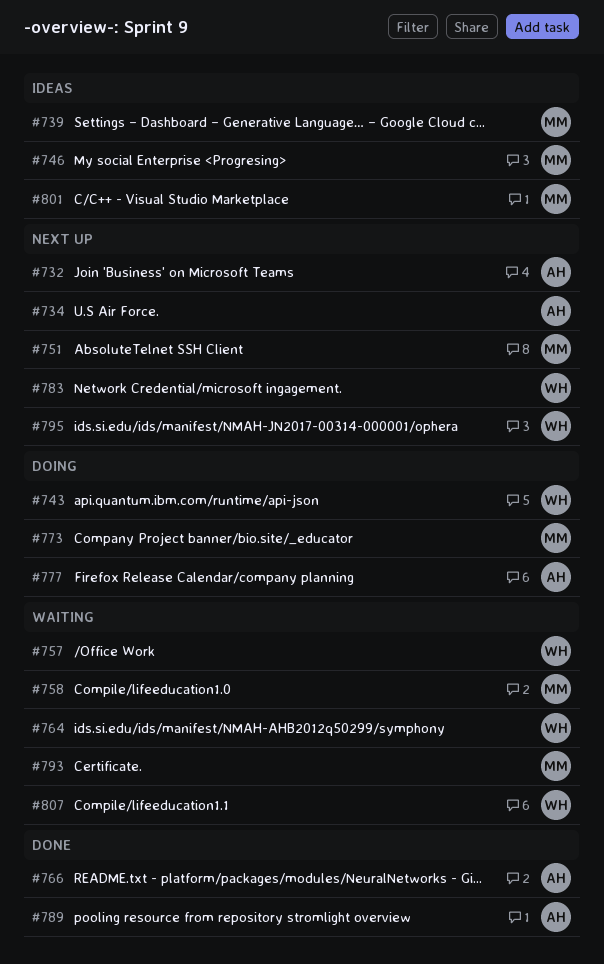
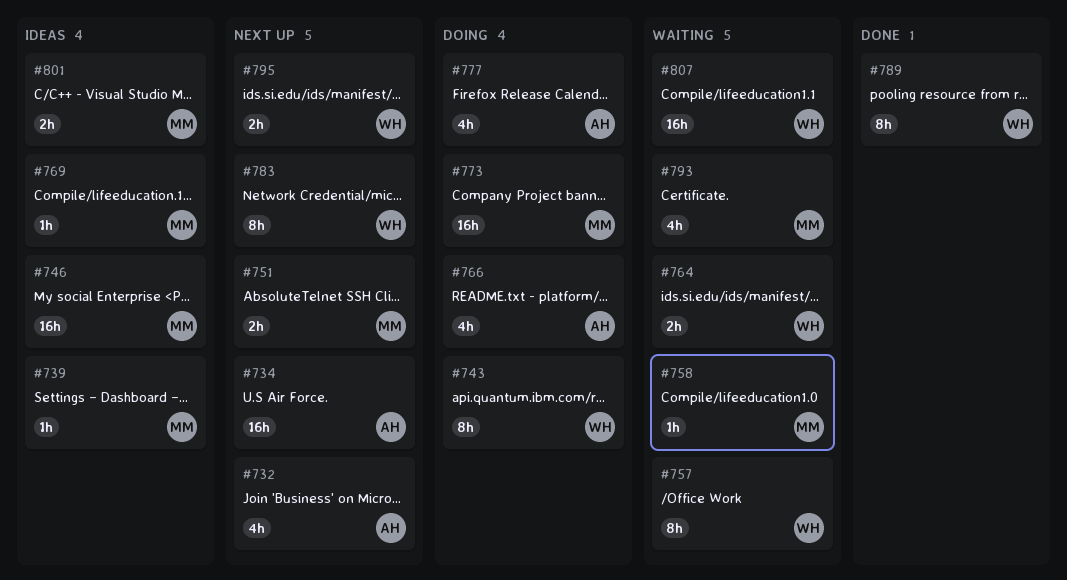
#766, status: Done -> Doing
#769: none -> present
#789, owner: AH -> WH

